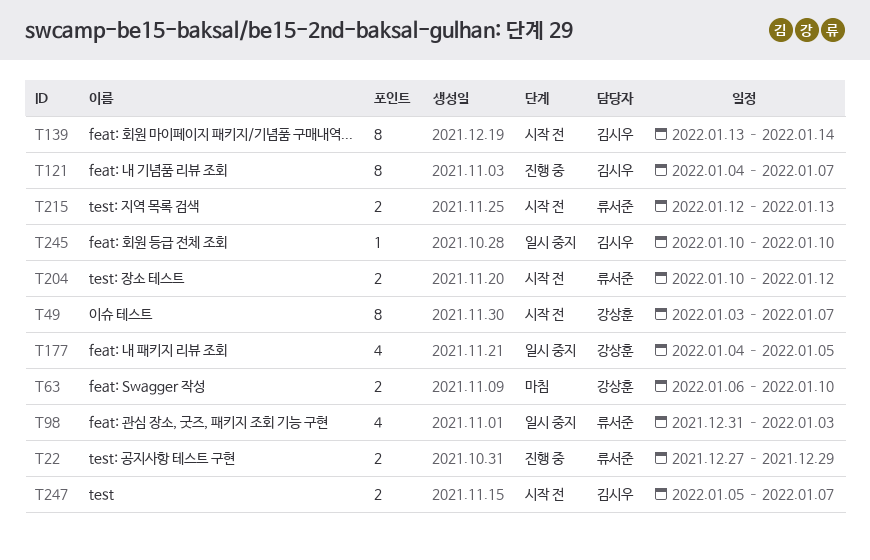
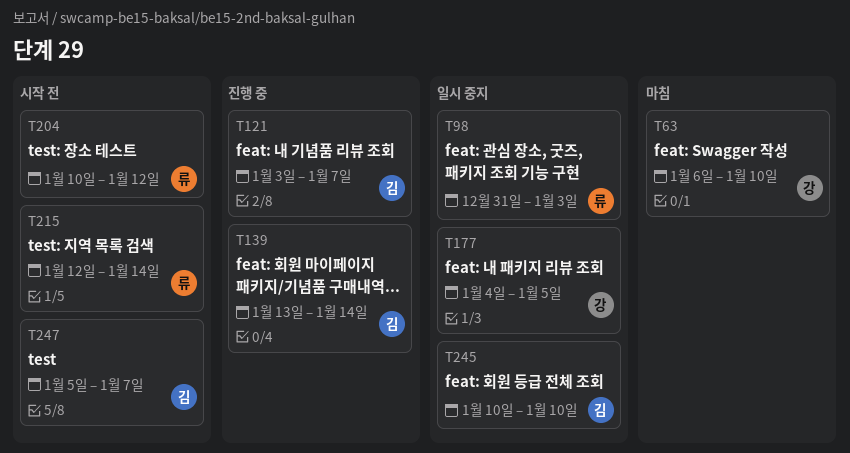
T22: present -> none
T49: present -> none
T121, start: Jan 4 -> Jan 3
T139, status: 시작 전 -> 진행 중
T215, due: Jan 13 -> Jan 14

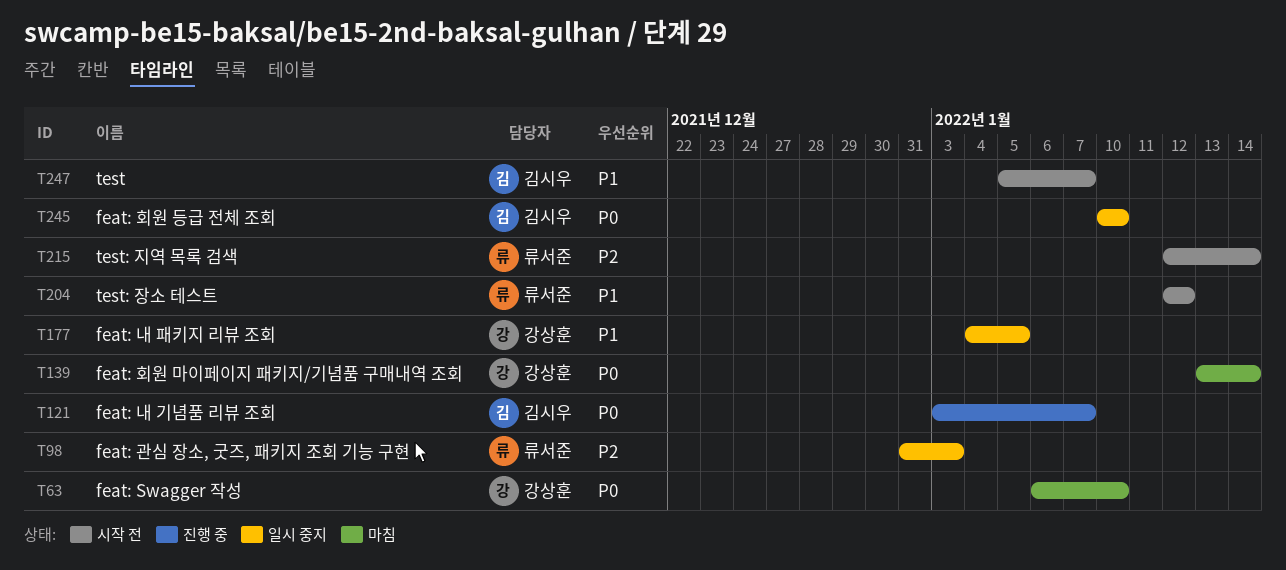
T139, status: 진행 중 -> 마침
T139, owner: 김시우 -> 강상훈
T204, start: Jan 10 -> Jan 12

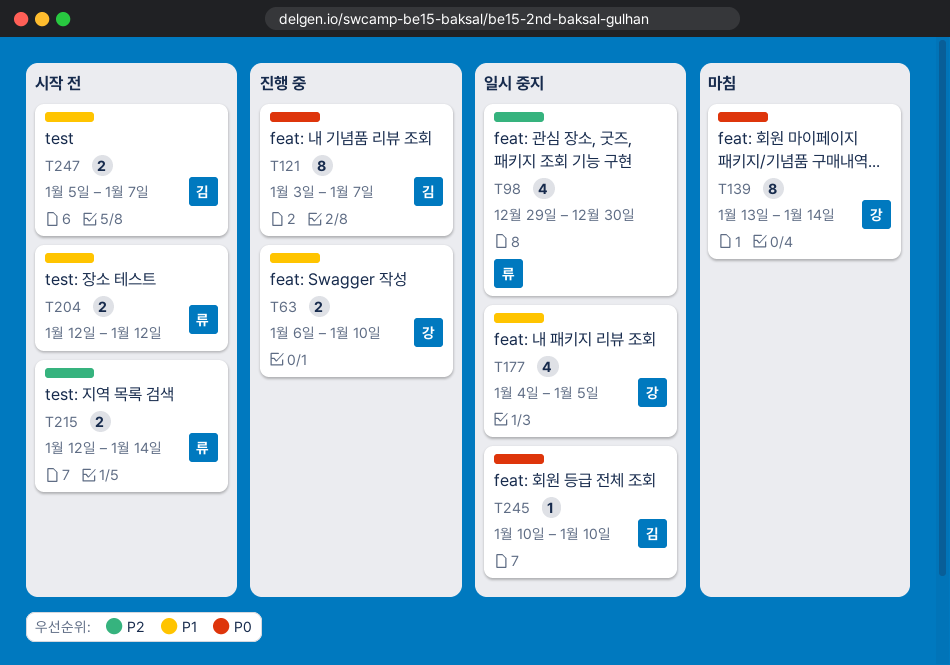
T63, status: 마침 -> 진행 중
T63, priority: P0 -> P1
T98, start: Dec 31 -> Dec 29
T98, due: Jan 3 -> Dec 30

